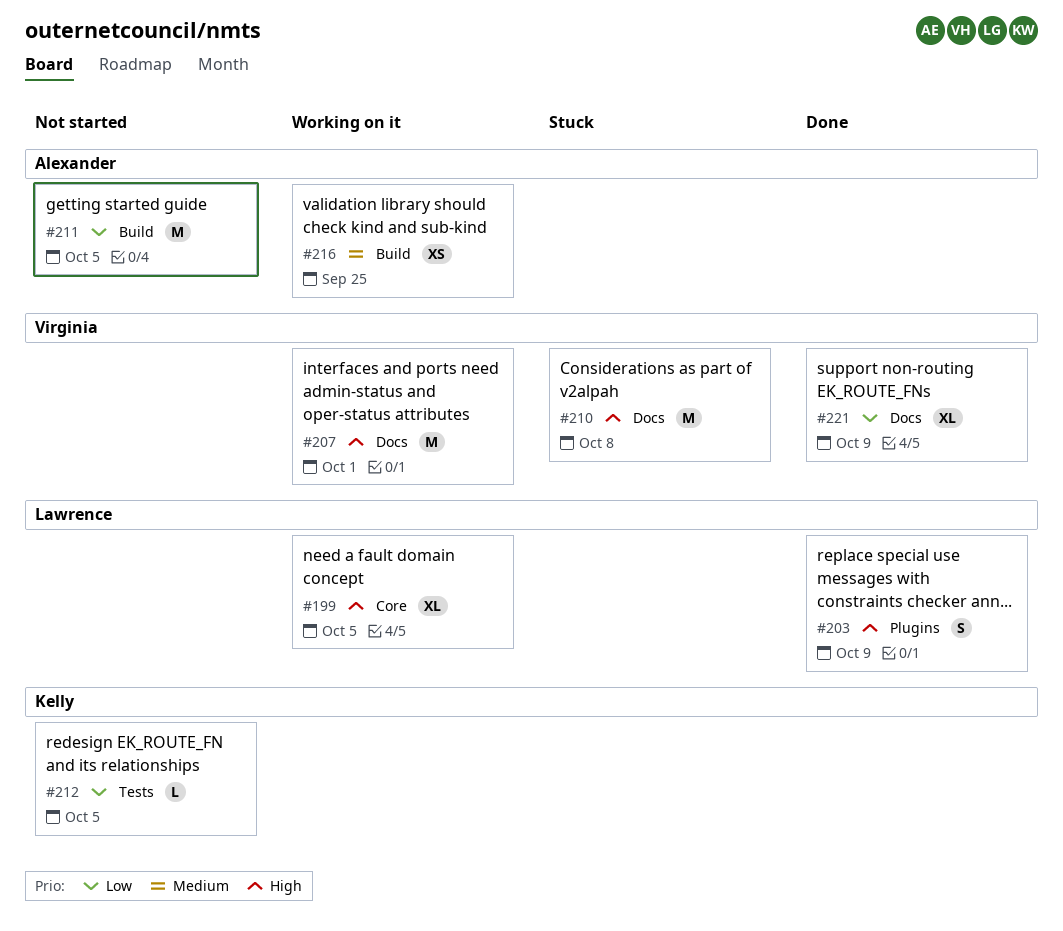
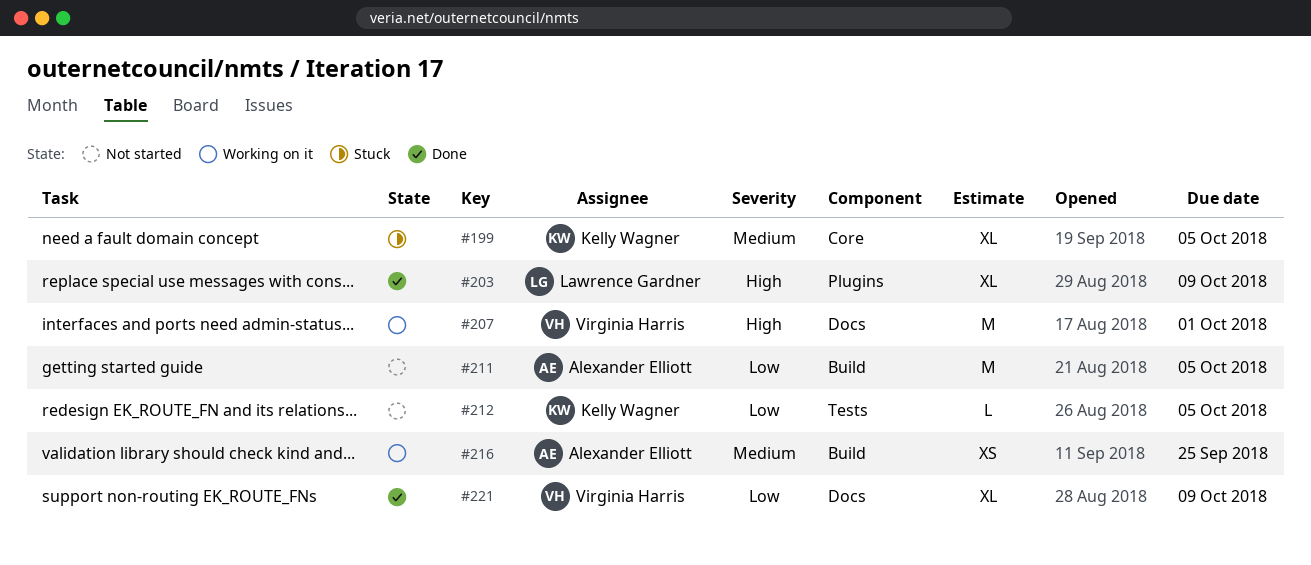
#199, status: Working on it -> Stuck
#199, owner: Lawrence Gardner -> Kelly Wagner
#199, priority: High -> Medium
#203, estimate: S -> XL
#210: present -> none

